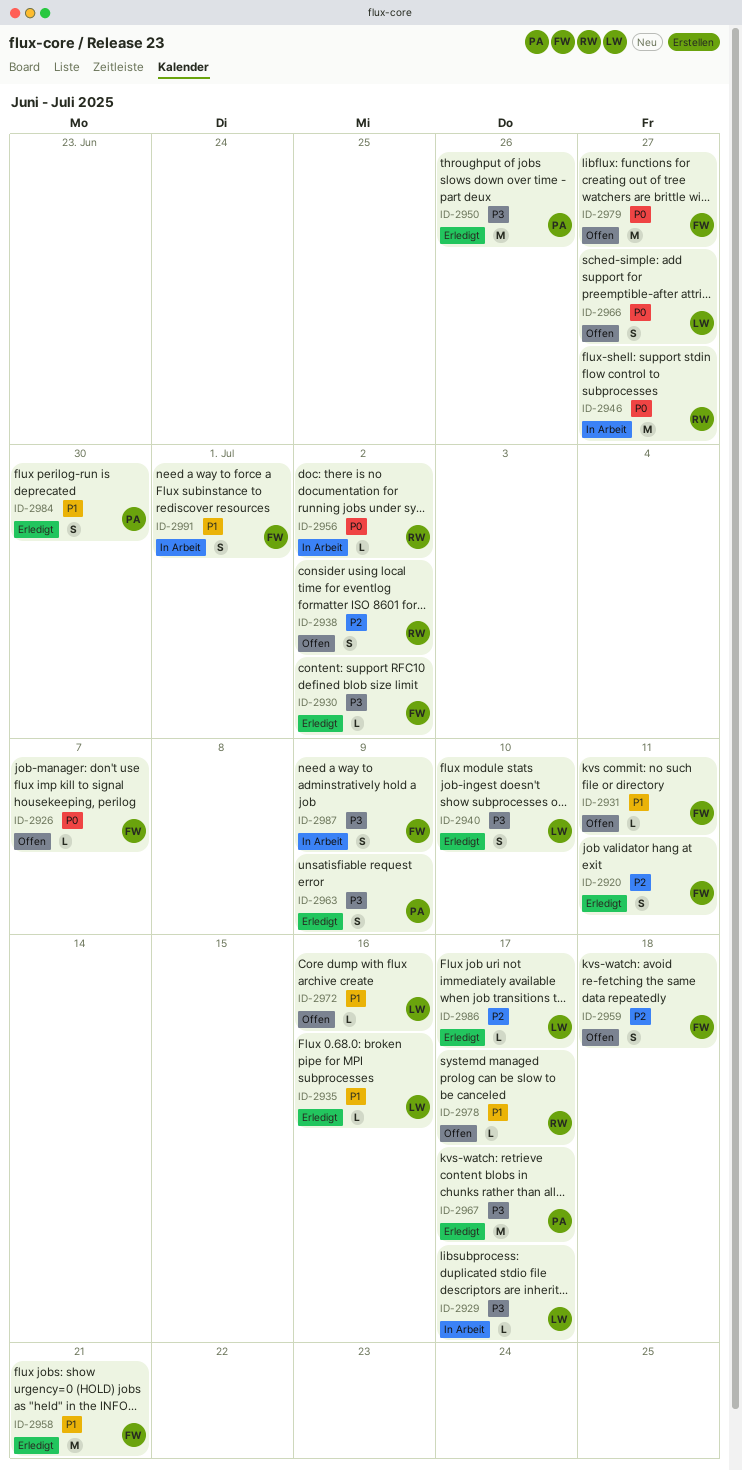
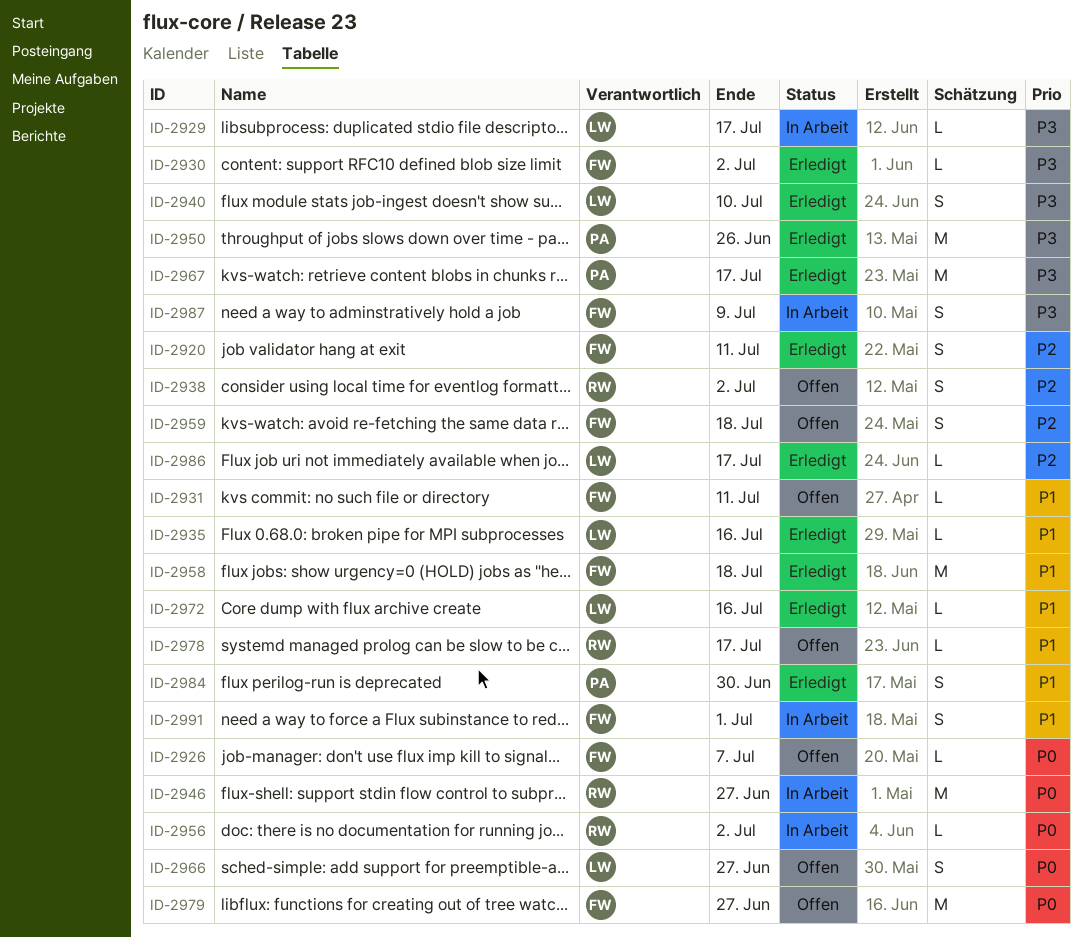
ID-2958, due: Jul 21 -> Jul 18
ID-2963: present -> none
ID-2972, status: Offen -> Erledigt

